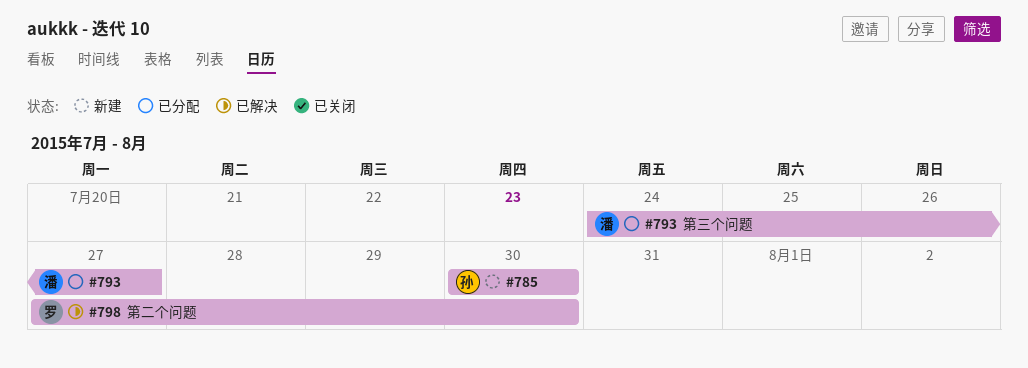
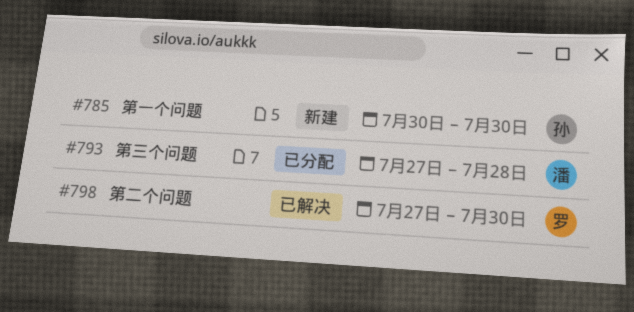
#793, start: Jul 24 -> Jul 27
#793, due: Jul 27 -> Jul 28

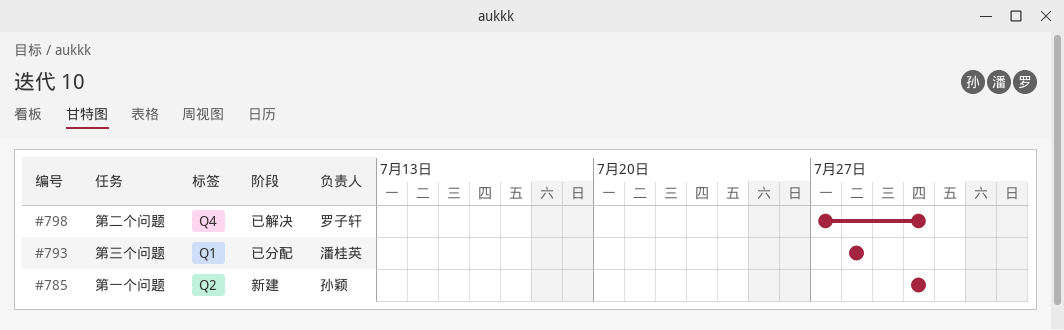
#793, start: Jul 27 -> Jul 28

